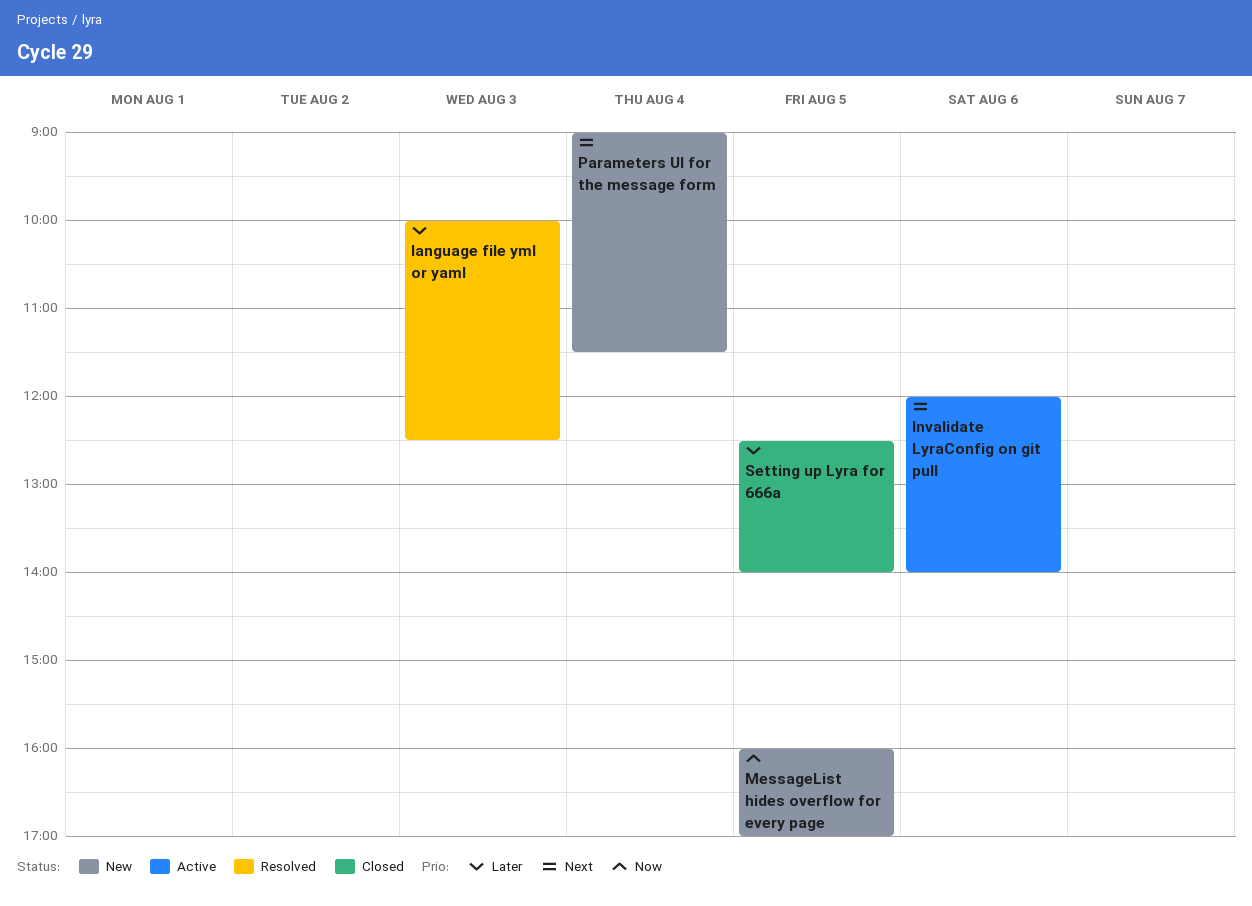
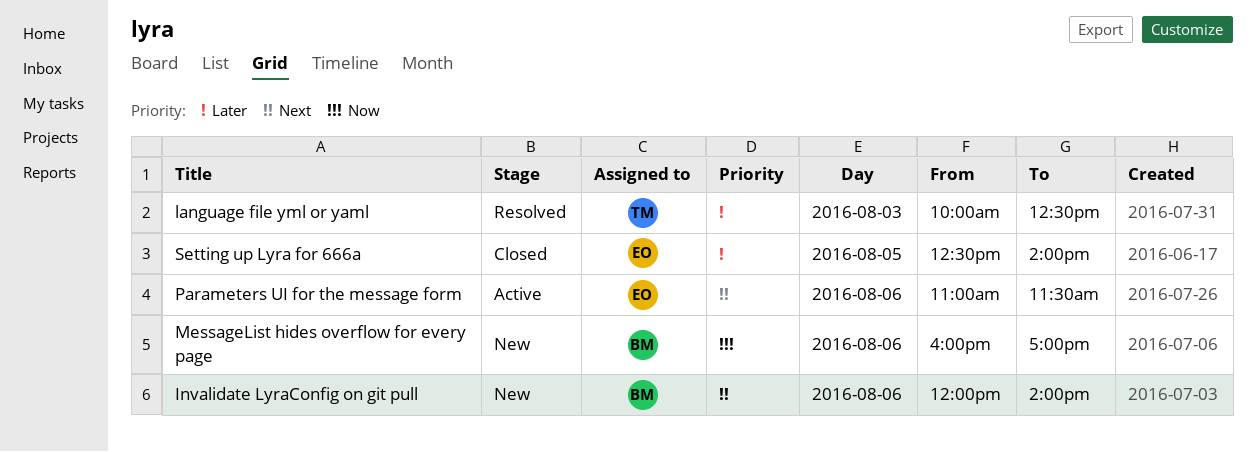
Invalidate LyraConfig on git pull, status: Active -> New
MessageList hides overflow for every page, day: Aug 5 -> Aug 6
Parameters UI for the message form, status: New -> Active
Parameters UI for the message form, day: Aug 4 -> Aug 6
Parameters UI for the message form, begins: 09:00 -> 11:00

